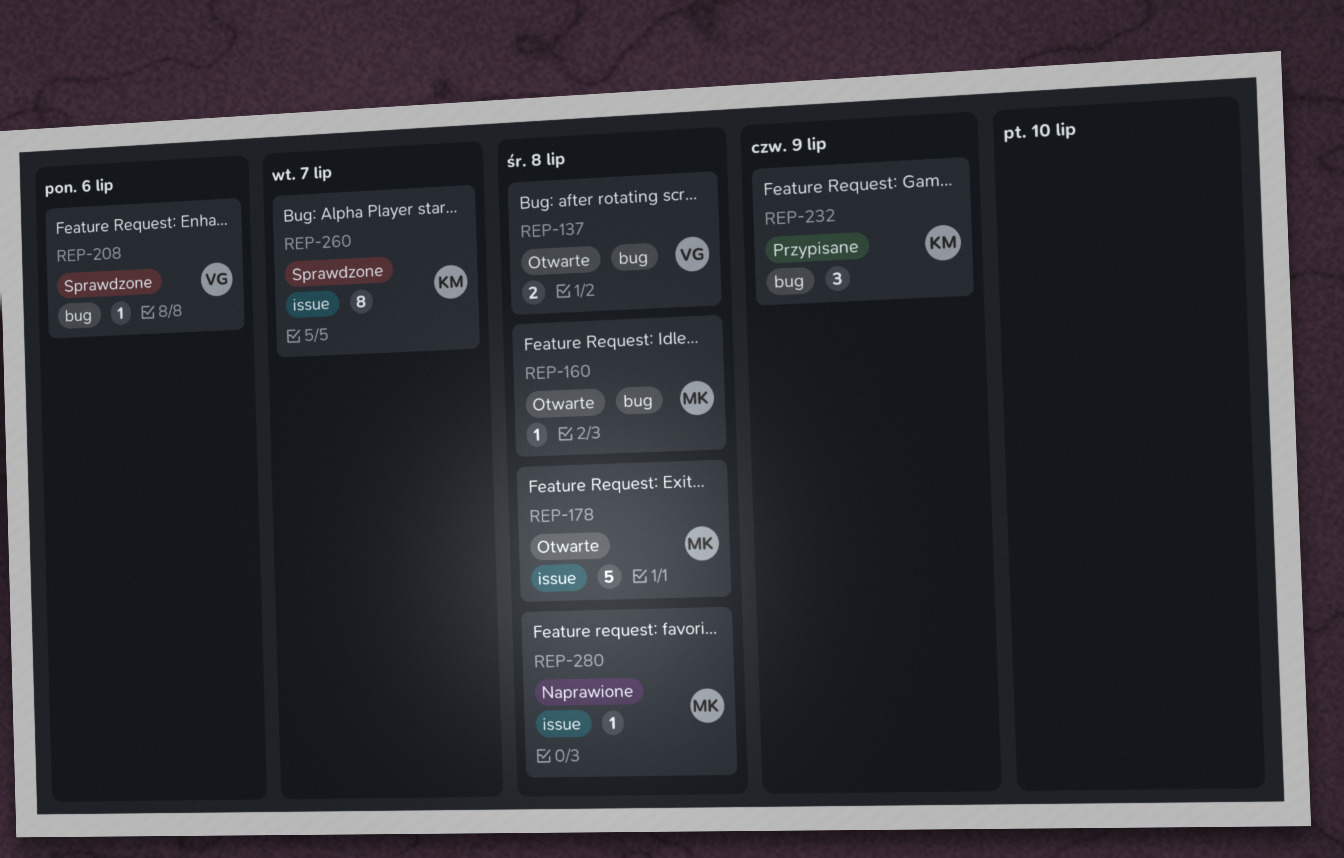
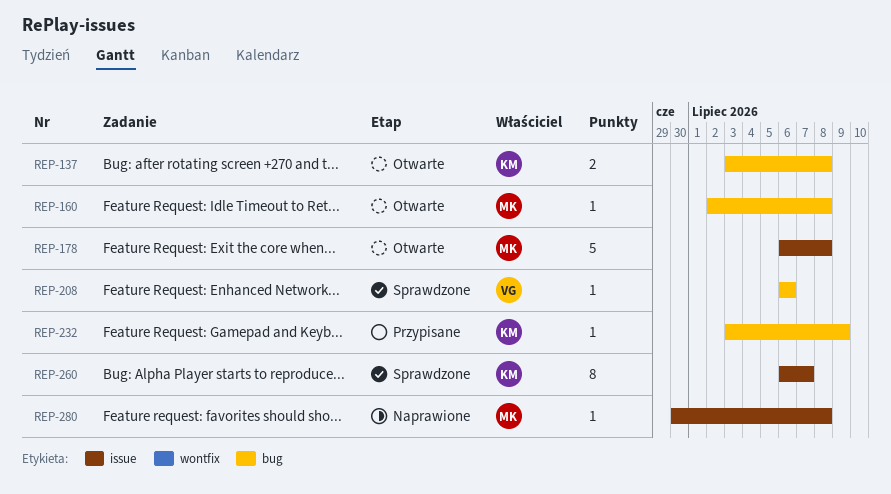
REP-137, owner: VG -> KM
REP-232, estimate: 3 -> 1

